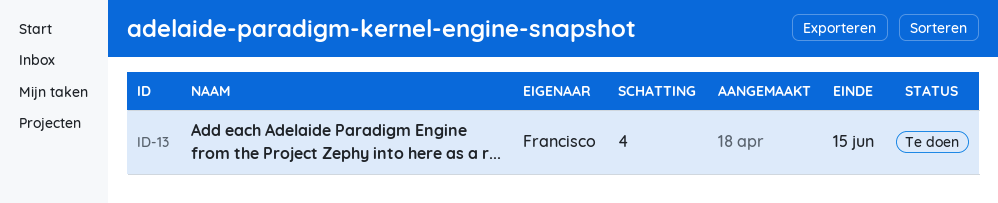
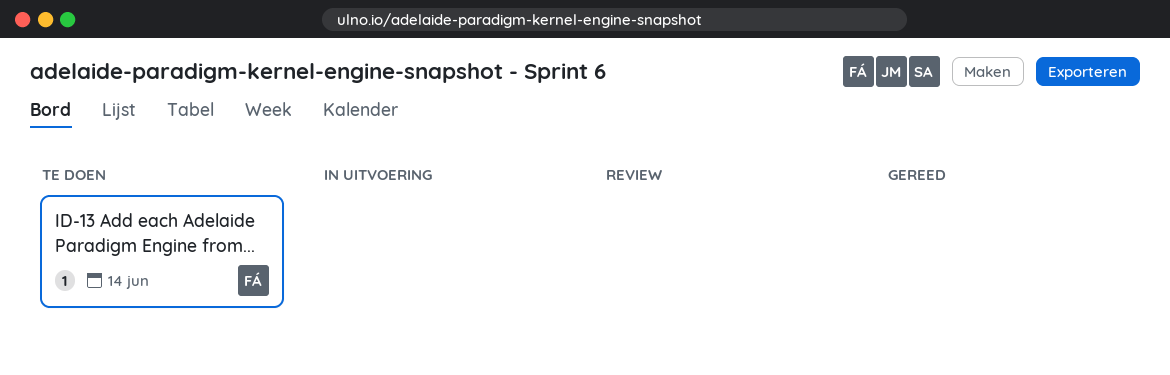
ID-13, estimate: 4 -> 1
ID-13, due: Jun 15 -> Jun 14

